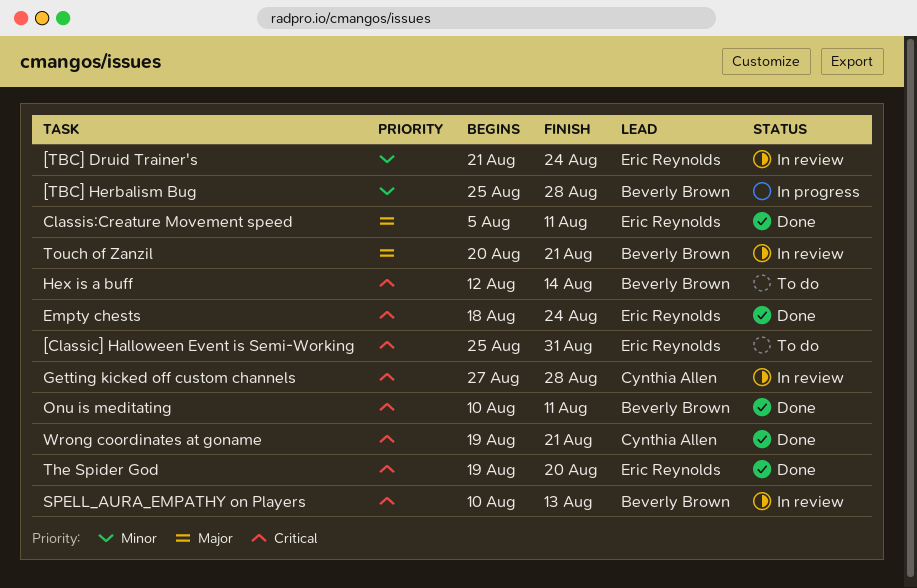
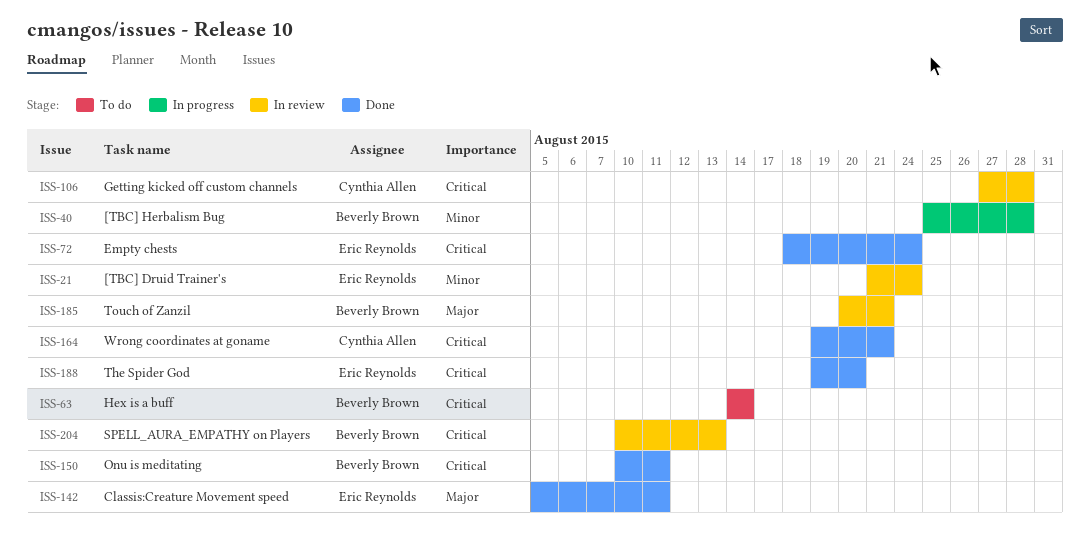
[Classic] Halloween Event is Semi-Working: present -> none
Hex is a buff, start: Aug 12 -> Aug 14

